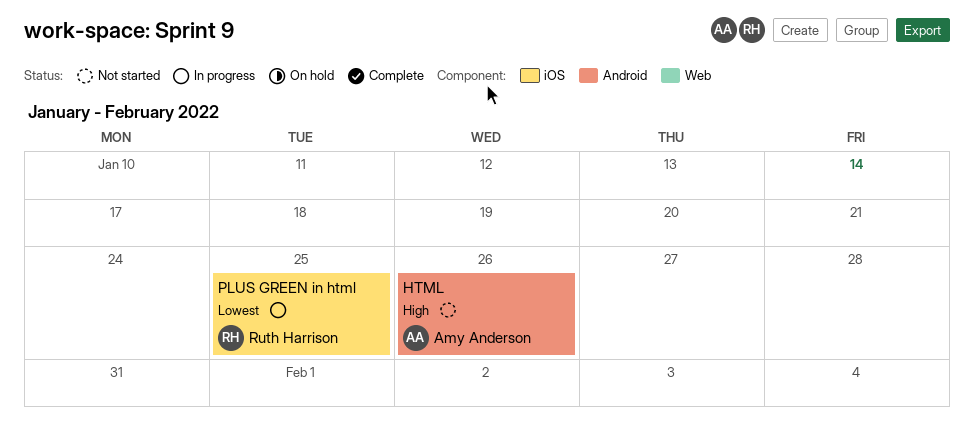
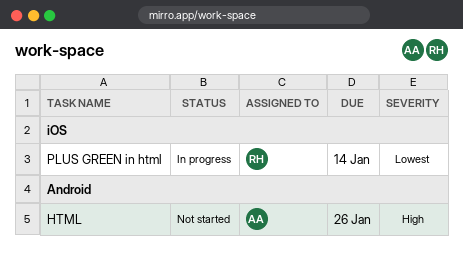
PLUS GREEN in html, due: Jan 25 -> Jan 14

